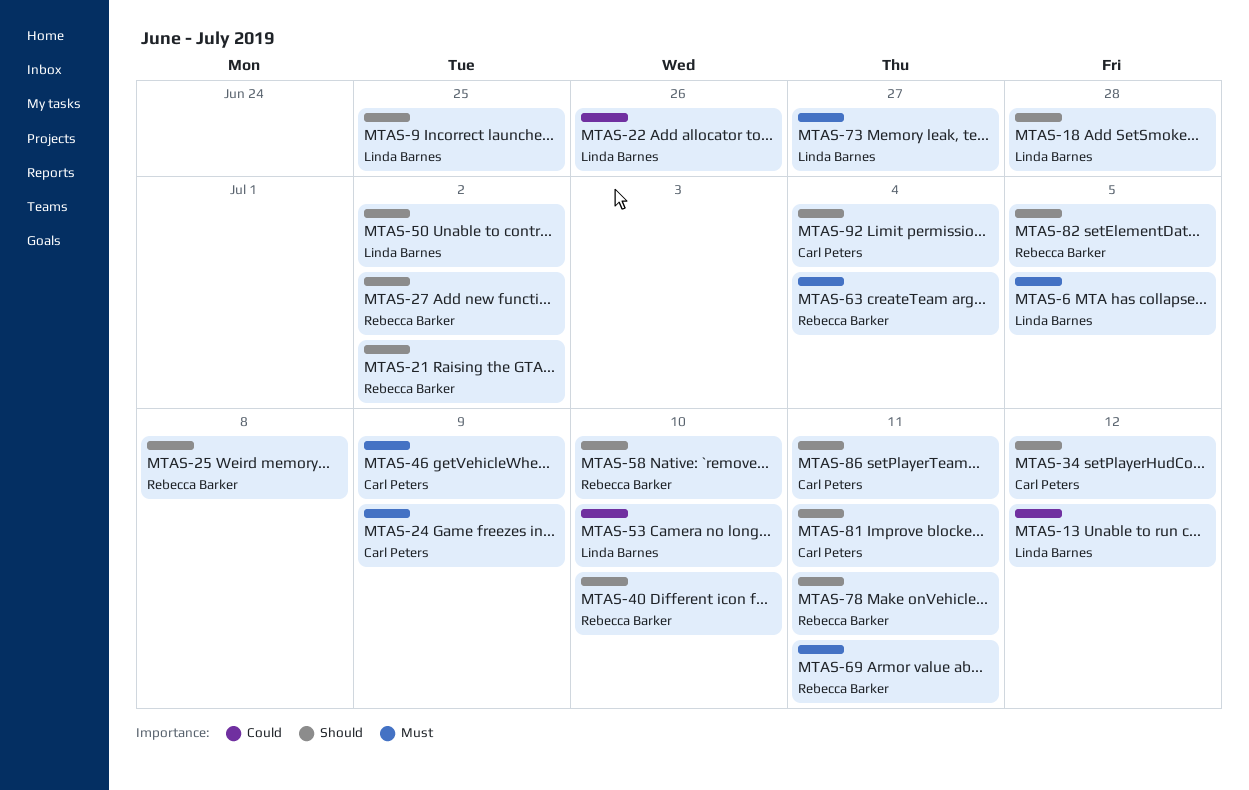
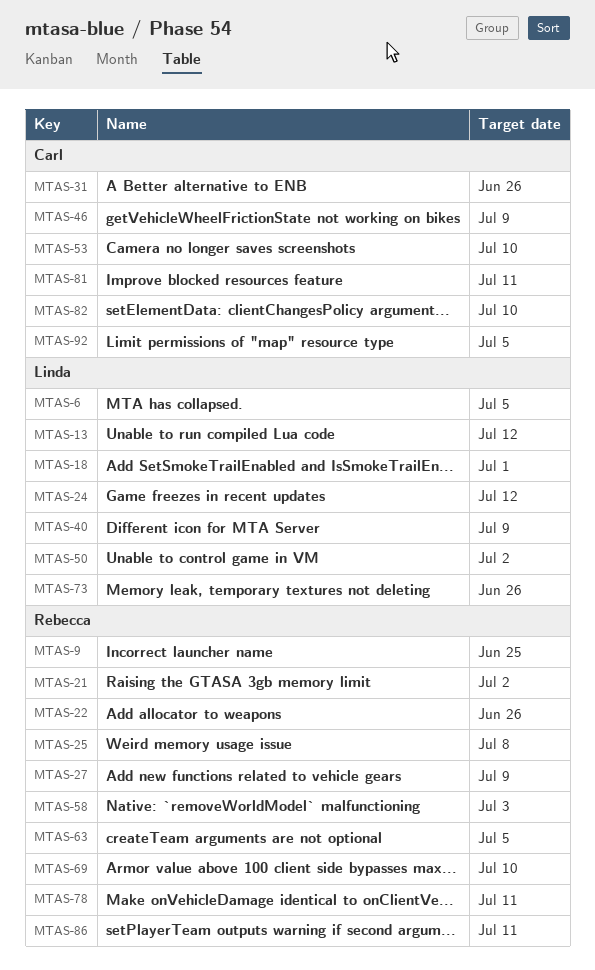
MTAS-9, owner: Linda Barnes -> Rebecca Barker
MTAS-18, due: Jun 28 -> Jul 1
MTAS-22, owner: Linda Barnes -> Rebecca Barker
MTAS-24, owner: Carl Peters -> Linda Barnes
MTAS-24, due: Jul 9 -> Jul 12
MTAS-27, due: Jul 2 -> Jul 9
MTAS-31: none -> present
MTAS-34: present -> none
MTAS-40, owner: Rebecca Barker -> Linda Barnes
MTAS-40, due: Jul 10 -> Jul 9
MTAS-53, owner: Linda Barnes -> Carl Peters
MTAS-58, due: Jul 10 -> Jul 3
MTAS-63, due: Jul 4 -> Jul 5
MTAS-69, due: Jul 11 -> Jul 10
MTAS-73, due: Jun 27 -> Jun 26
MTAS-82, owner: Rebecca Barker -> Carl Peters
MTAS-82, due: Jul 5 -> Jul 10
MTAS-86, owner: Carl Peters -> Rebecca Barker
MTAS-92, due: Jul 4 -> Jul 5

